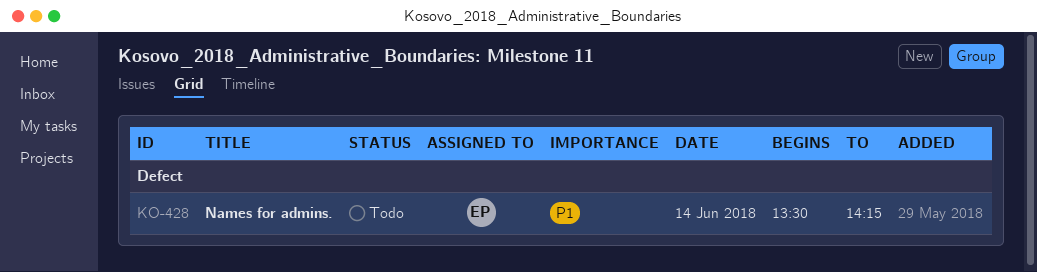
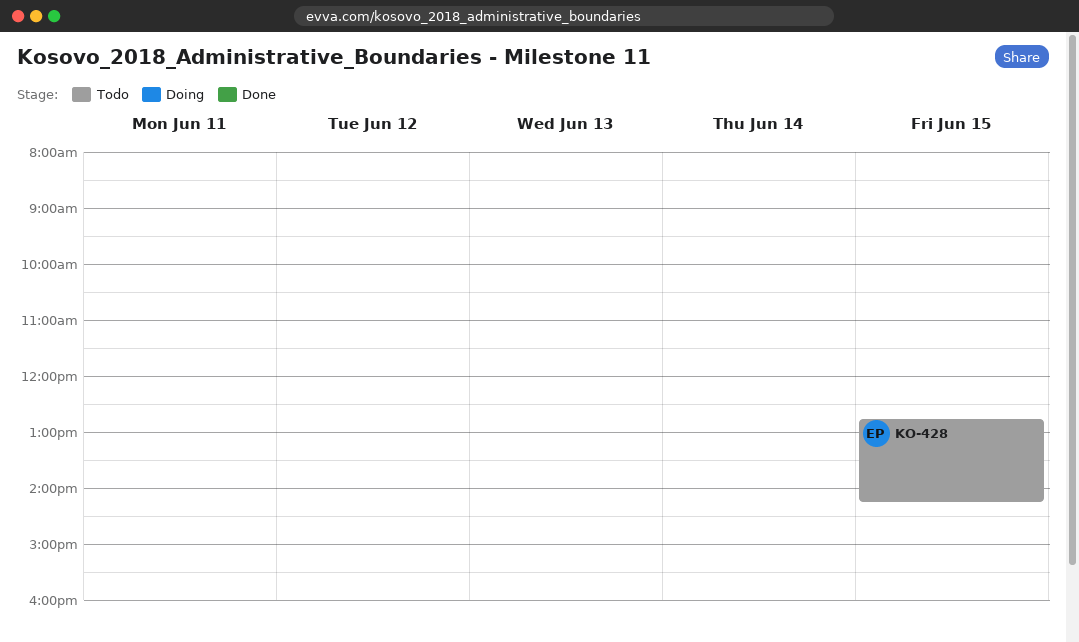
KO-428, day: Jun 14 -> Jun 15
KO-428, begins: 13:30 -> 12:45

